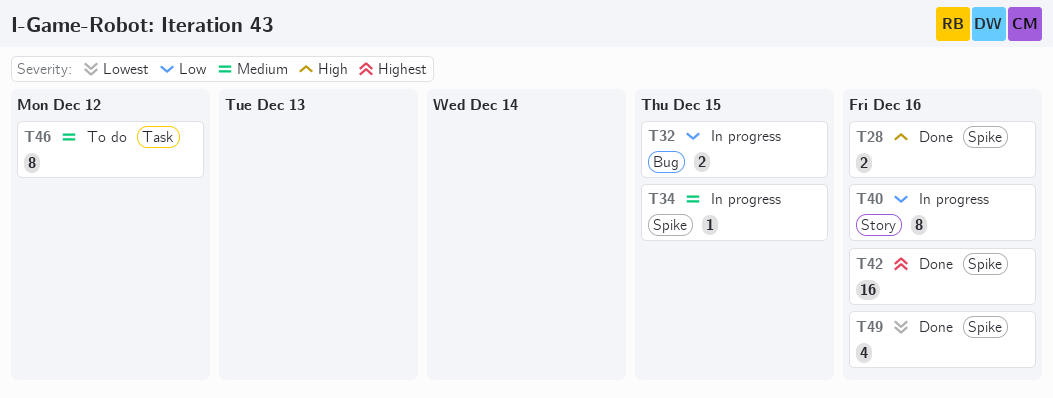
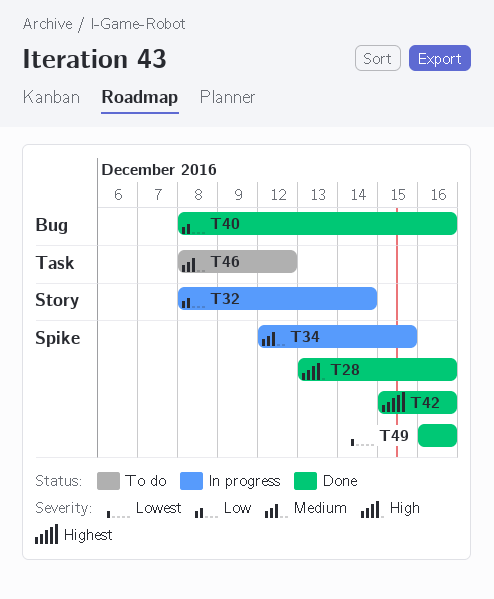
T32, label: Bug -> Story
T32, due: Dec 15 -> Dec 14
T40, status: In progress -> Done
T40, label: Story -> Bug

